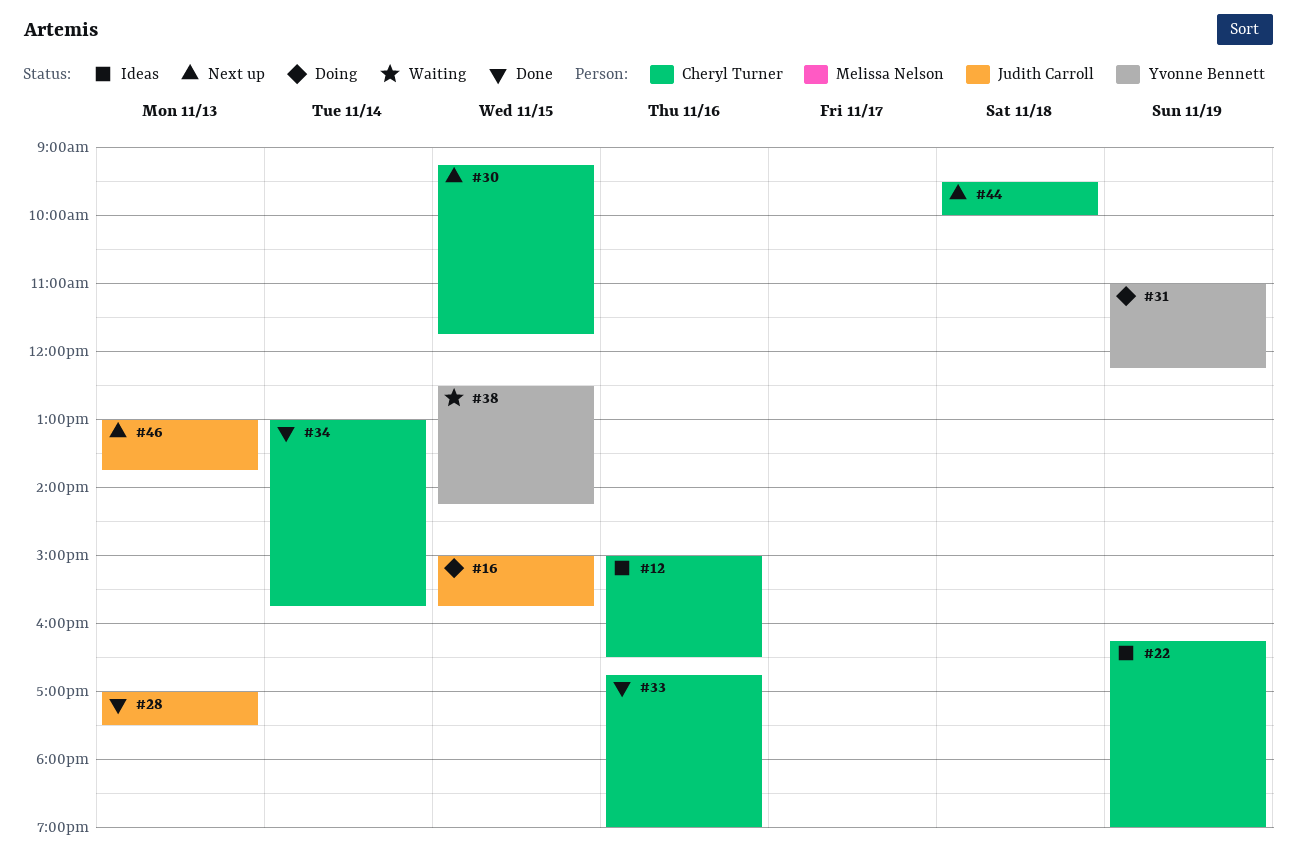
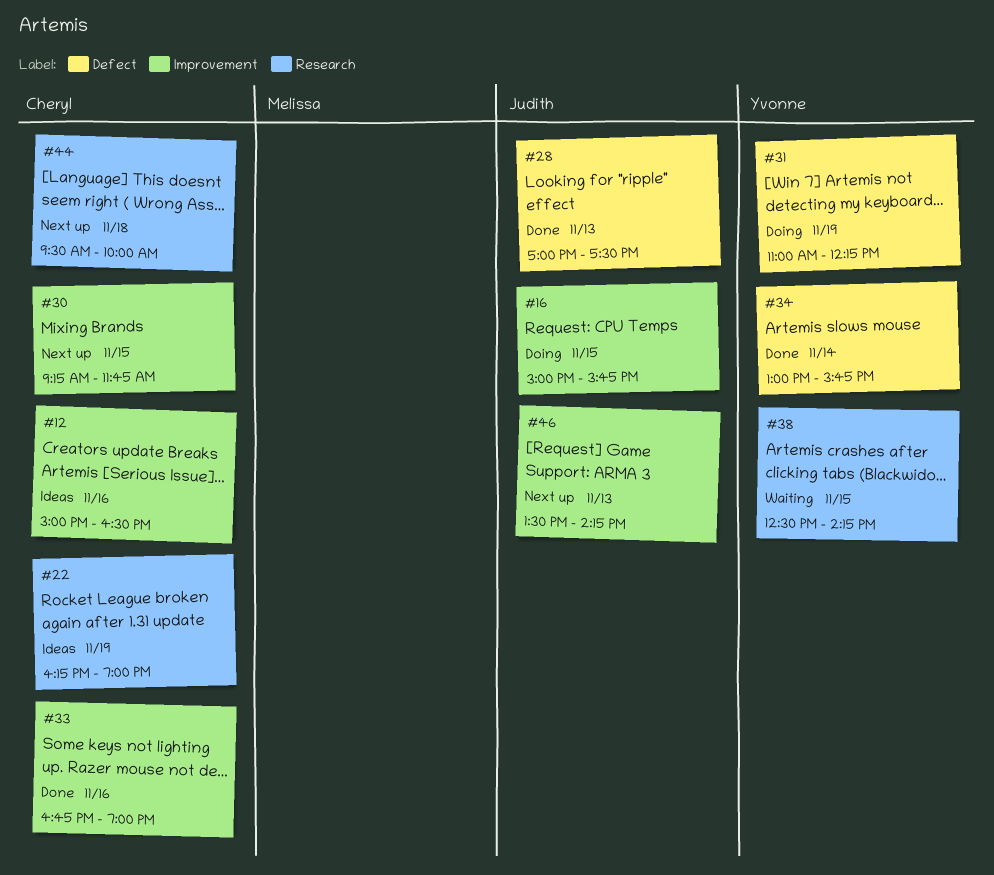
#34, owner: Cheryl Turner -> Yvonne Bennett
#46, begins: 13:00 -> 13:30
#46, ends: 13:45 -> 14:15

